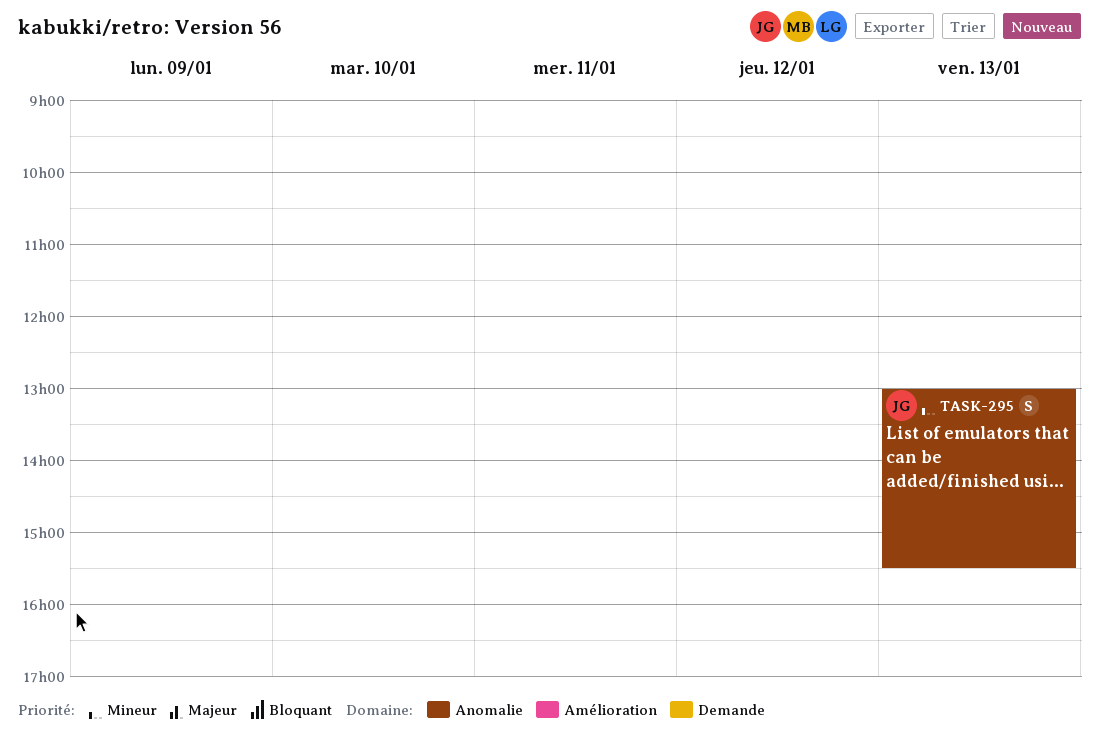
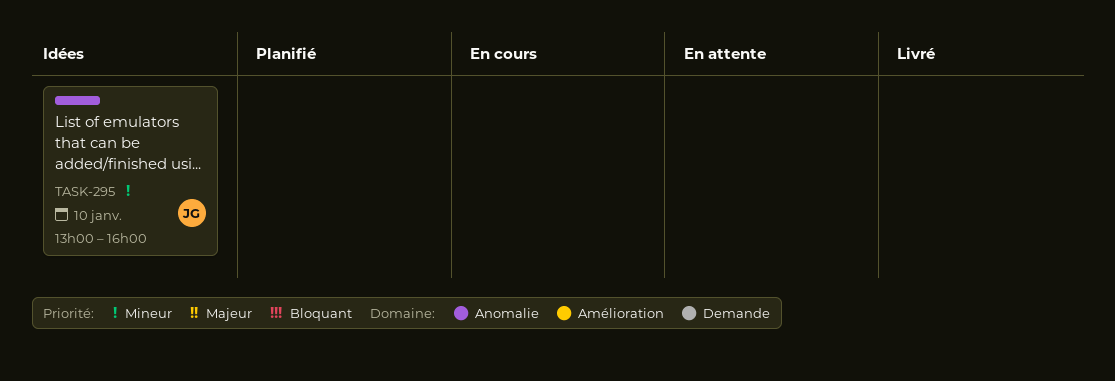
TASK-295, day: Jan 13 -> Jan 10
TASK-295, ends: 15:30 -> 16:00

